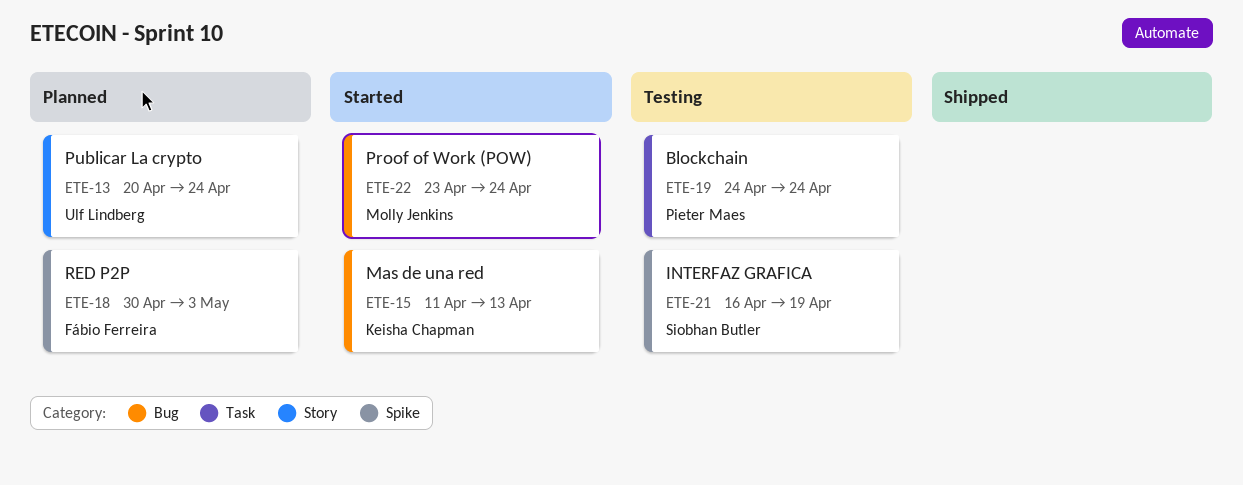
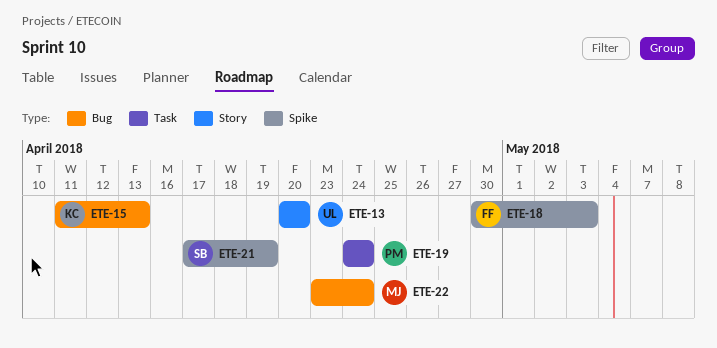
ETE-13, due: Apr 24 -> Apr 20
ETE-21, start: Apr 16 -> Apr 17

